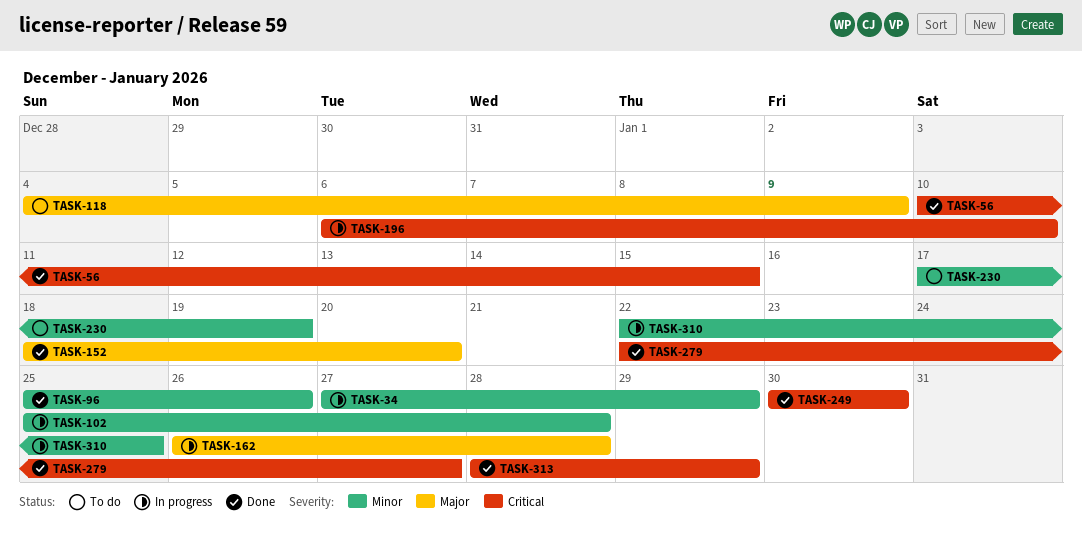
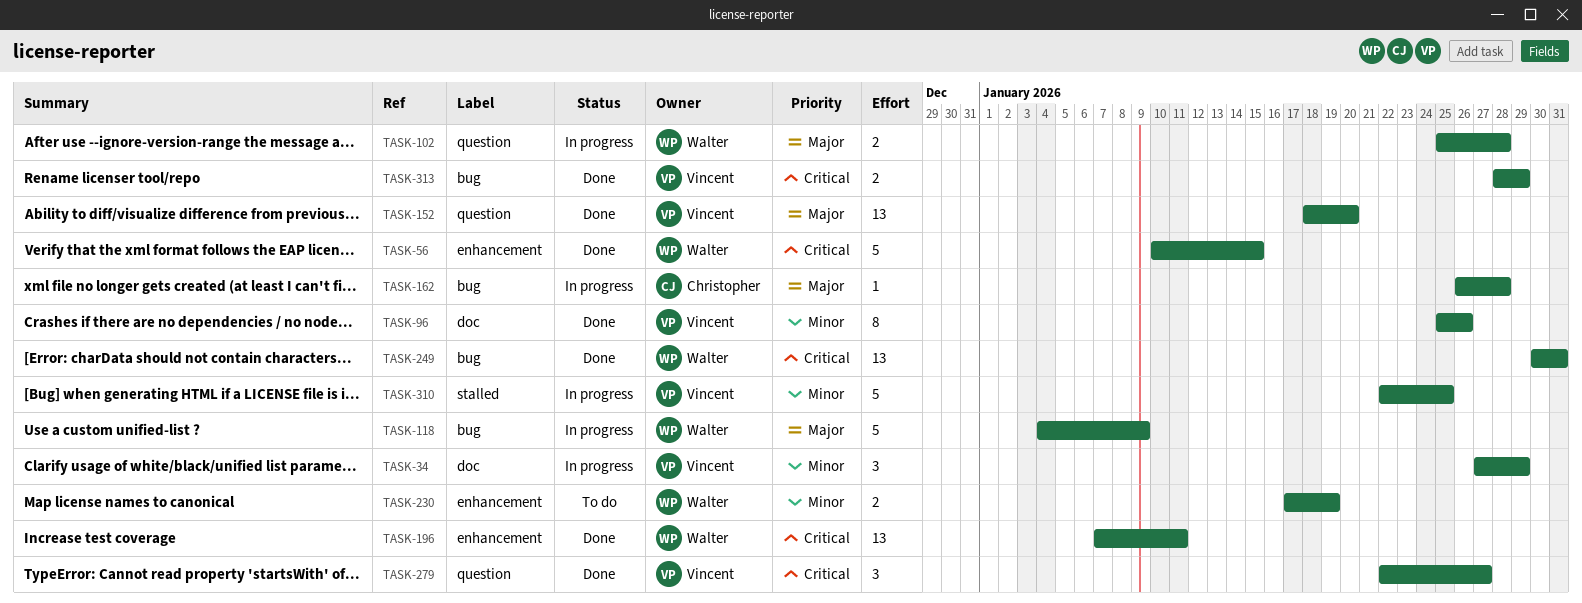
TASK-102, priority: Minor -> Major
TASK-118, status: To do -> In progress
TASK-196, status: In progress -> Done
TASK-196, start: Jan 6 -> Jan 7
TASK-196, due: Jan 10 -> Jan 11
TASK-249, due: Jan 30 -> Jan 31

